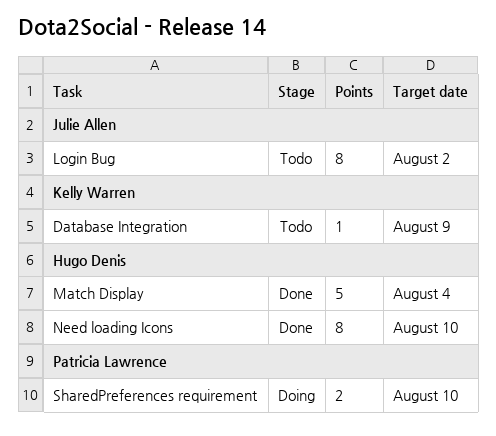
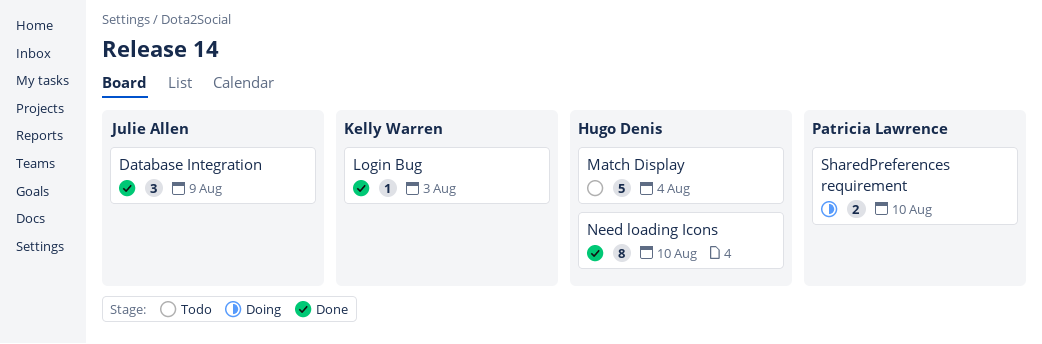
Database Integration, status: Todo -> Done
Database Integration, owner: Kelly Warren -> Julie Allen
Database Integration, estimate: 1 -> 3
Login Bug, status: Todo -> Done
Login Bug, owner: Julie Allen -> Kelly Warren
Login Bug, estimate: 8 -> 1
Login Bug, due: Aug 2 -> Aug 3
Match Display, status: Done -> Todo

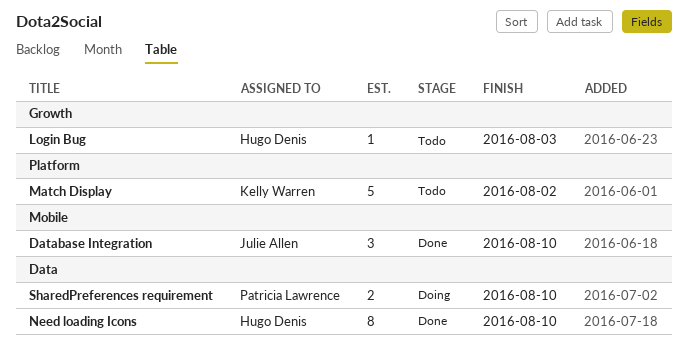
Database Integration, due: Aug 9 -> Aug 10
Login Bug, status: Done -> Todo
Login Bug, owner: Kelly Warren -> Hugo Denis
Match Display, owner: Hugo Denis -> Kelly Warren
Match Display, due: Aug 4 -> Aug 2

